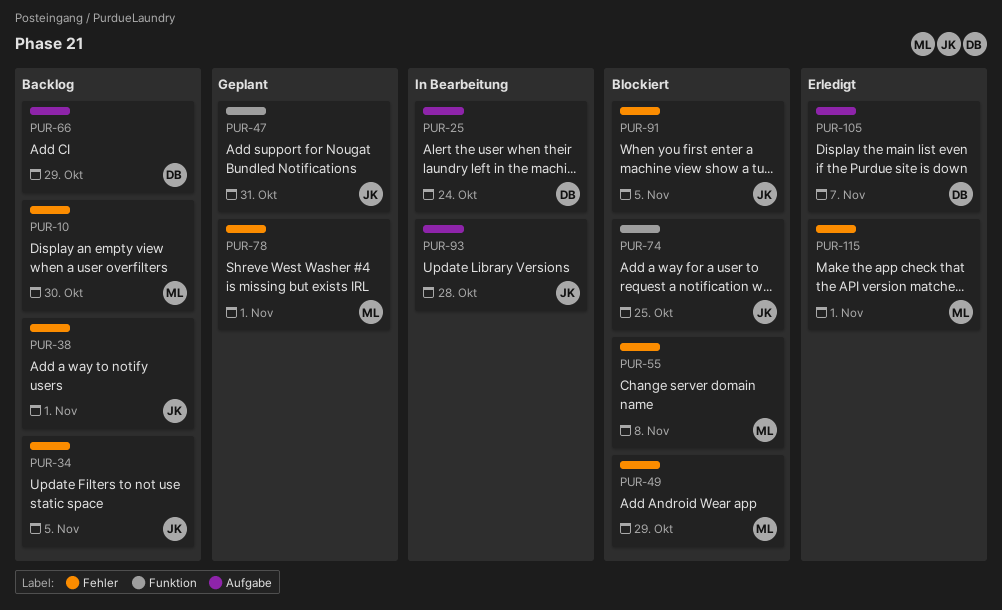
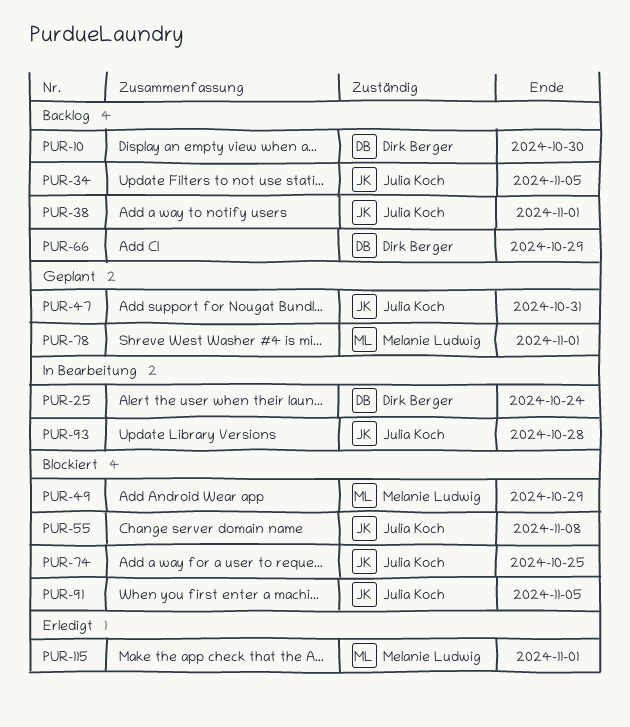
PUR-10, owner: Melanie Ludwig -> Dirk Berger
PUR-55, owner: Melanie Ludwig -> Julia Koch
PUR-105: present -> none

